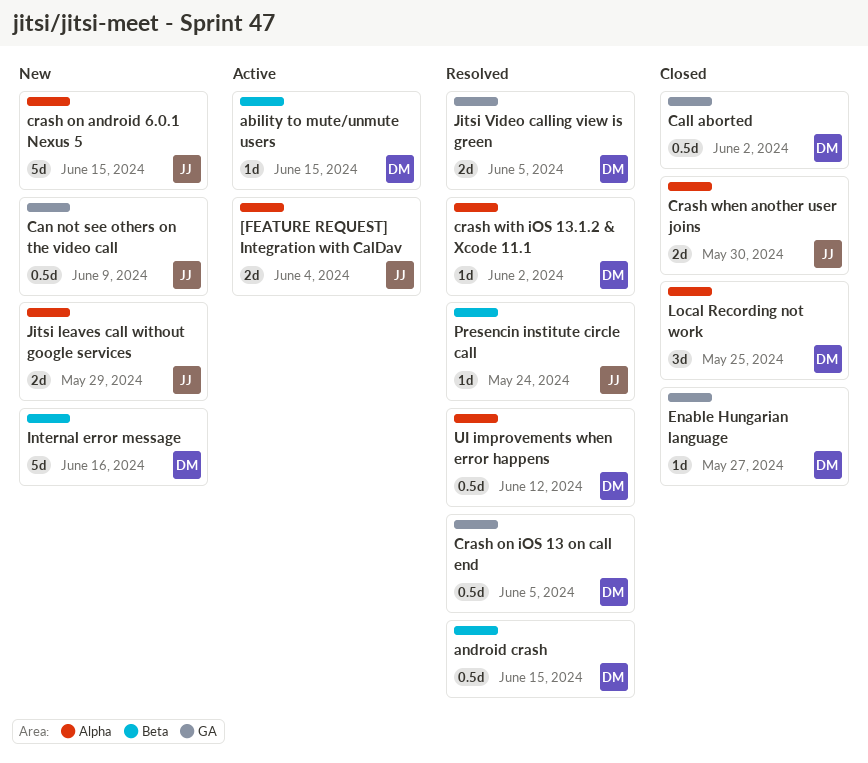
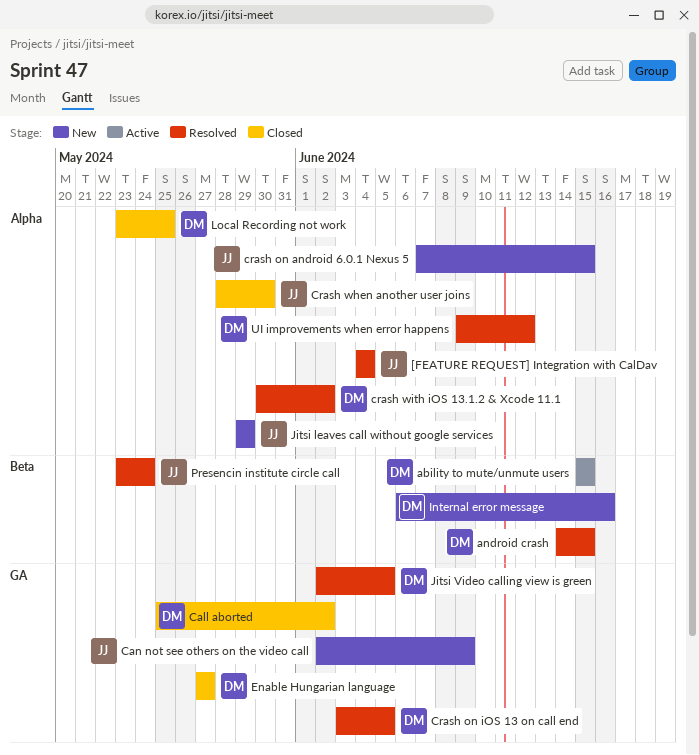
[FEATURE REQUEST] Integration with CalDav, status: Active -> Resolved

